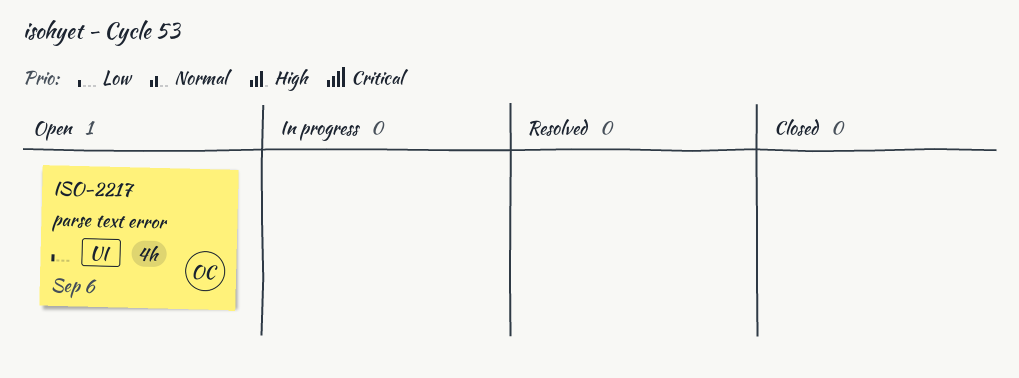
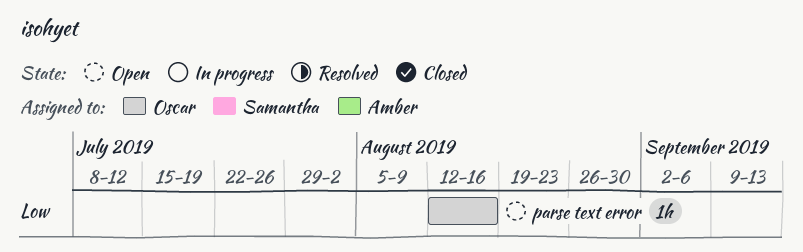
parse text error, estimate: 4h -> 1h
parse text error, due: Sep 6 -> Aug 16

